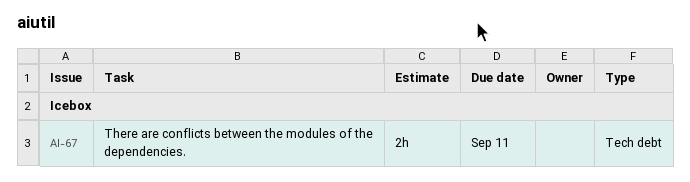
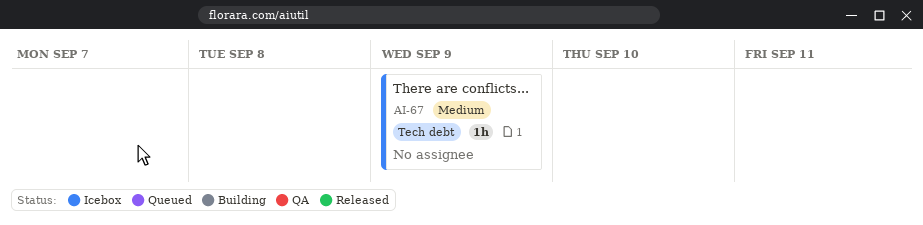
AI-67, estimate: 2h -> 1h
AI-67, due: Sep 11 -> Sep 9

